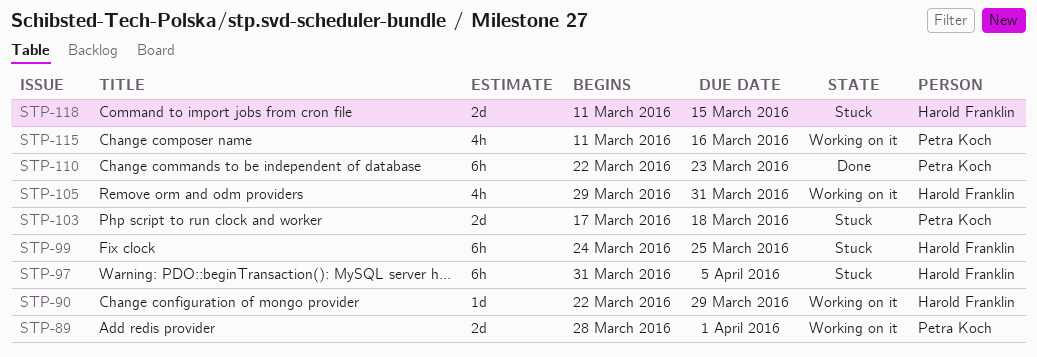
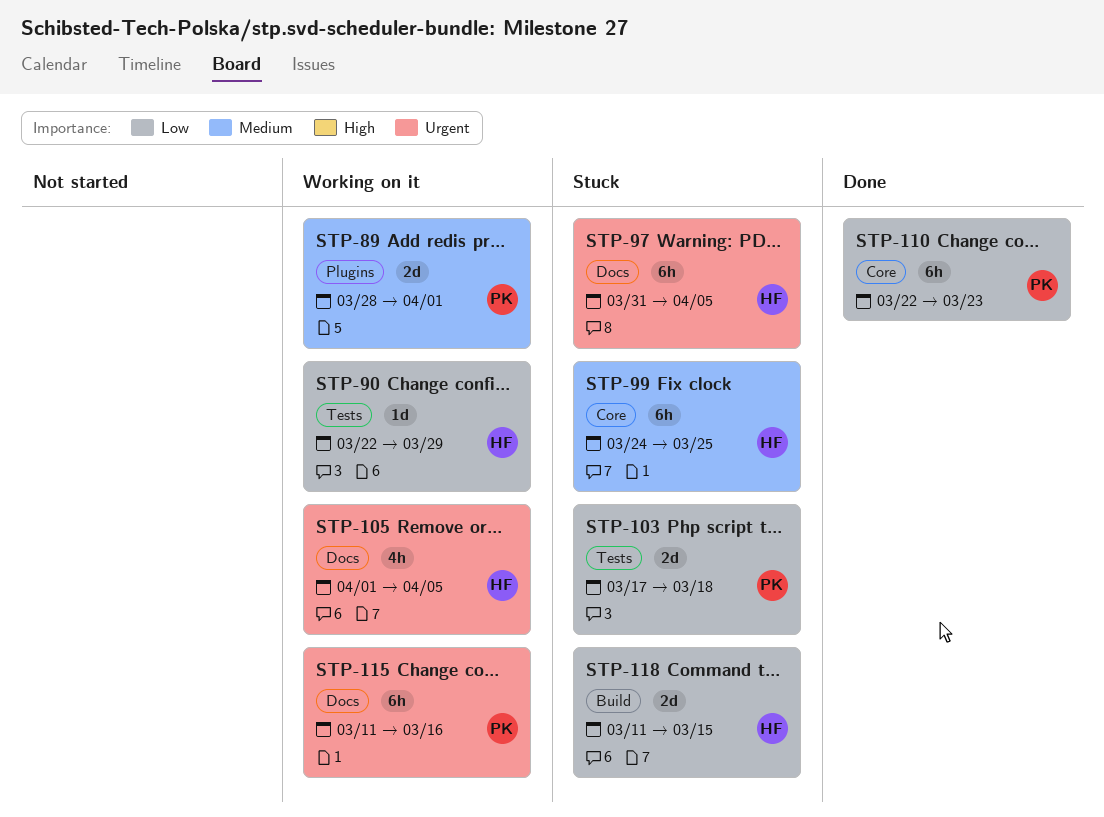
STP-105, start: Mar 29 -> Apr 1
STP-105, due: Mar 31 -> Apr 5
STP-115, estimate: 4h -> 6h

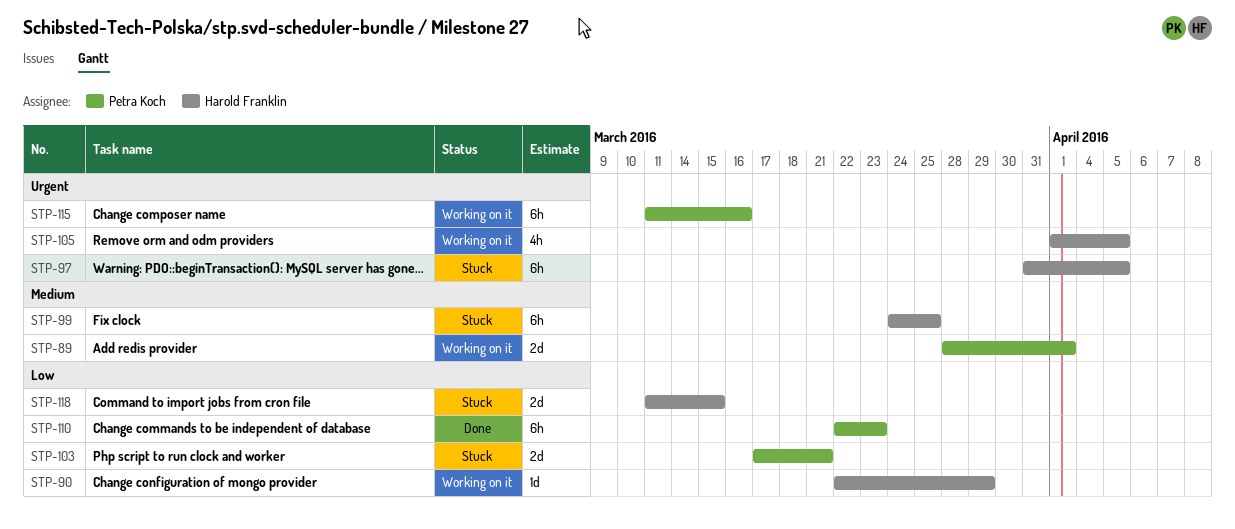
STP-103, due: Mar 18 -> Mar 21

